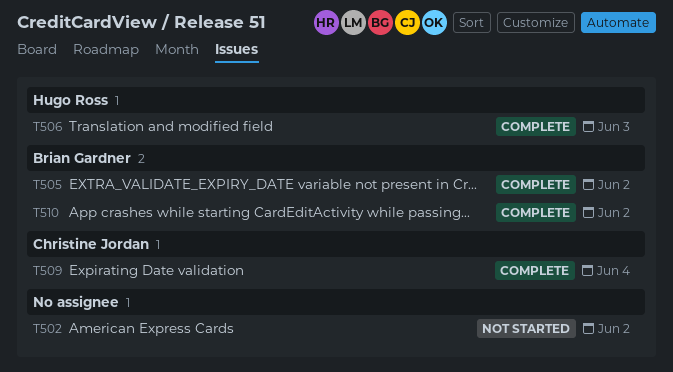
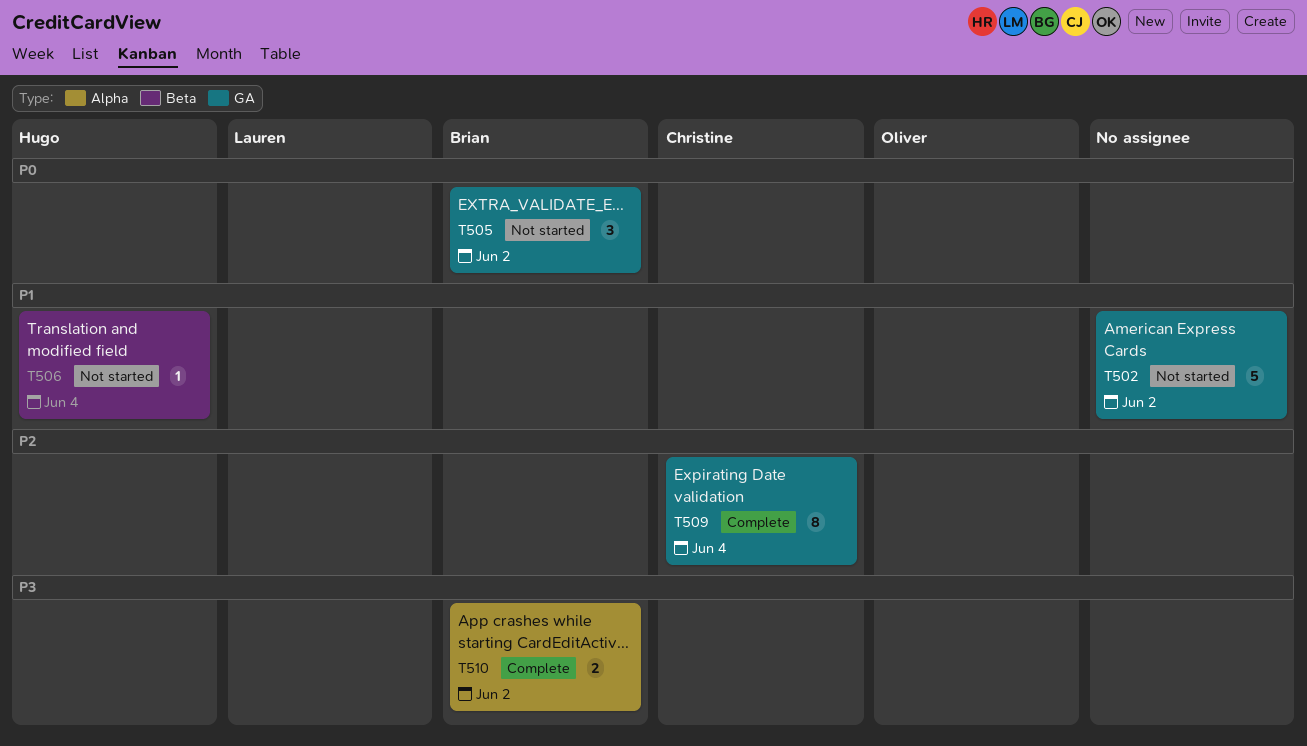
T505, status: Complete -> Not started
T506, status: Complete -> Not started
T506, due: Jun 3 -> Jun 4

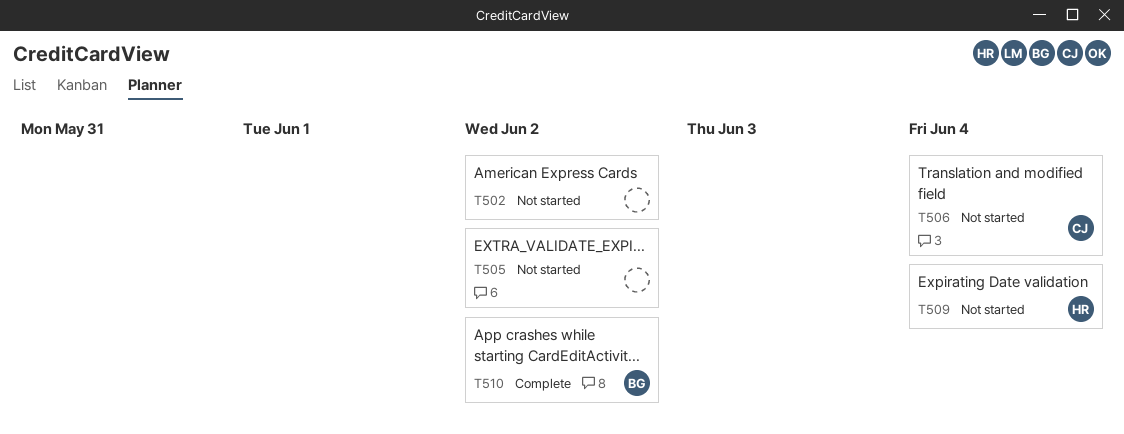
T505, owner: Brian -> none
T506, owner: Hugo -> Christine
T509, status: Complete -> Not started
T509, owner: Christine -> Hugo

